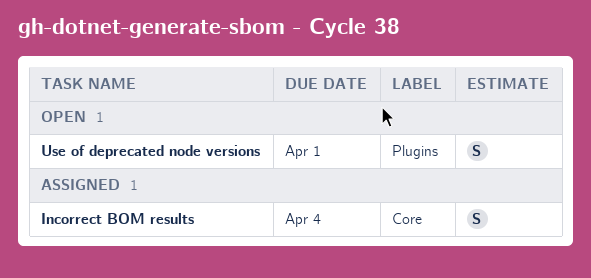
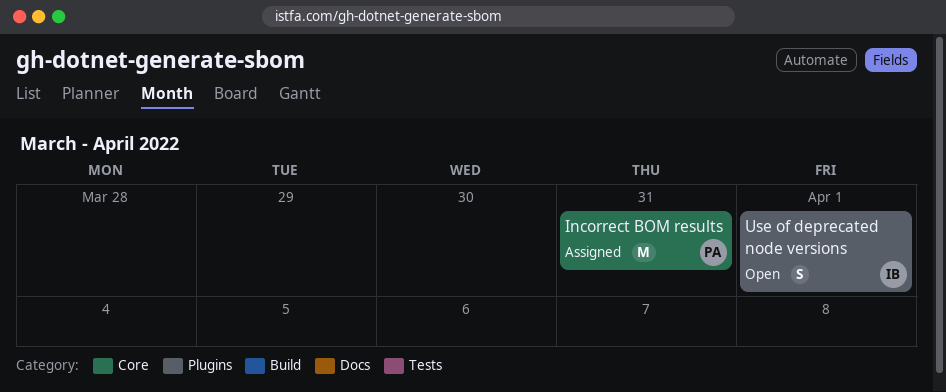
Incorrect BOM results, estimate: S -> M
Incorrect BOM results, due: Apr 4 -> Mar 31

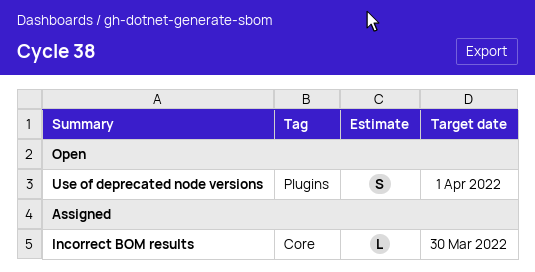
Incorrect BOM results, estimate: M -> L
Incorrect BOM results, due: Mar 31 -> Mar 30

